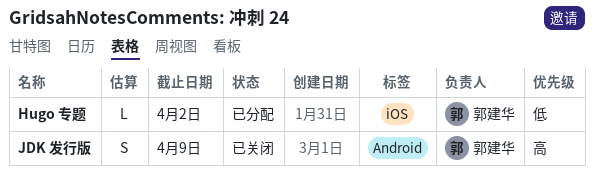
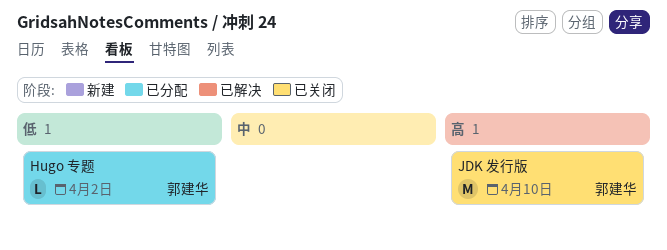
JDK 发行版, estimate: S -> M
JDK 发行版, due: Apr 9 -> Apr 10

